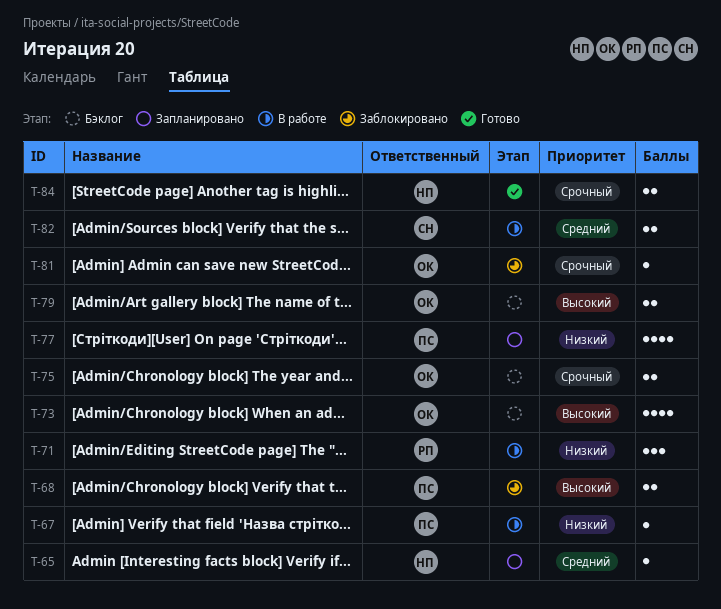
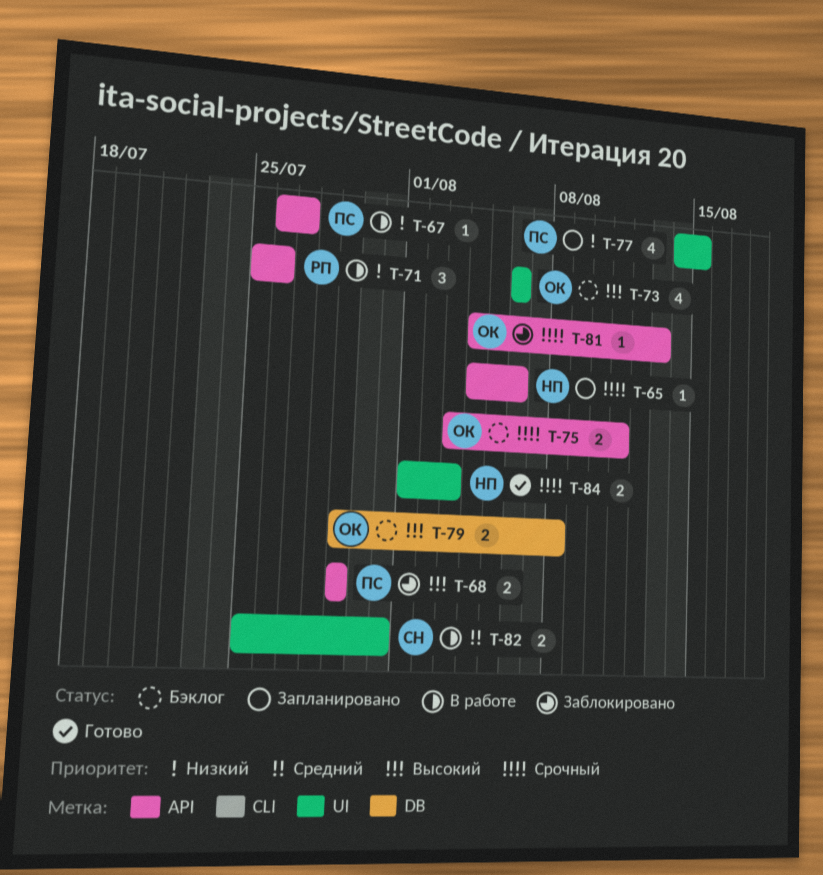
T-65, priority: Средний -> Срочный

